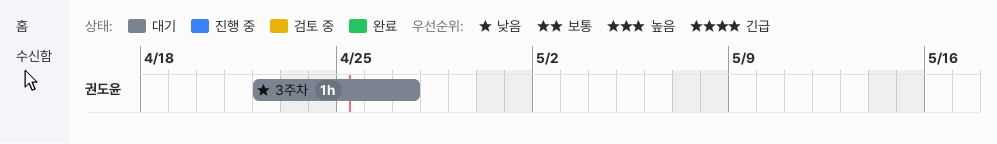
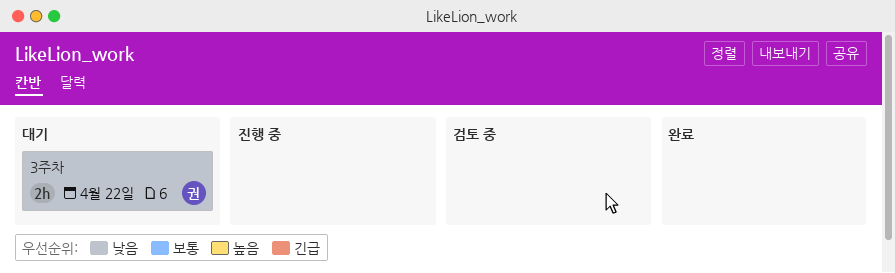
3주차, estimate: 1h -> 2h
3주차, due: Apr 27 -> Apr 22

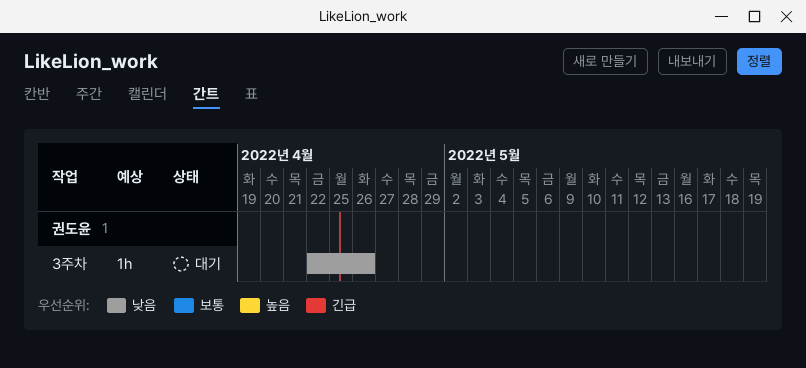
3주차, estimate: 2h -> 1h
3주차, due: Apr 22 -> Apr 26

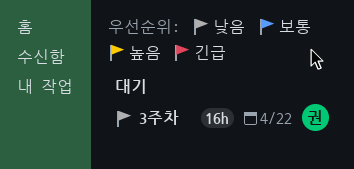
3주차, estimate: 1h -> 16h
3주차, due: Apr 26 -> Apr 22

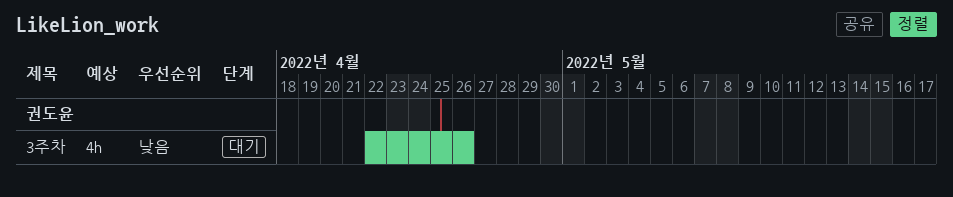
3주차, estimate: 16h -> 4h
3주차, due: Apr 22 -> Apr 26

